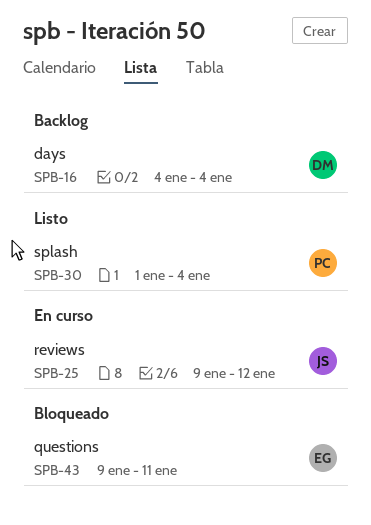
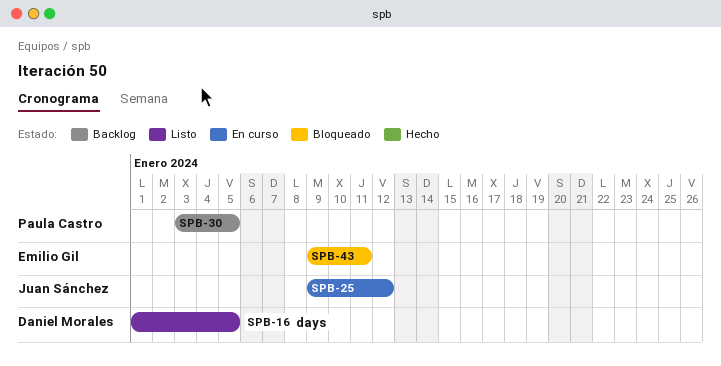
SPB-16, status: Backlog -> Listo
SPB-16, start: Jan 4 -> Jan 1
SPB-16, due: Jan 4 -> Jan 5
SPB-30, status: Listo -> Backlog
SPB-30, start: Jan 1 -> Jan 3
SPB-30, due: Jan 4 -> Jan 5

